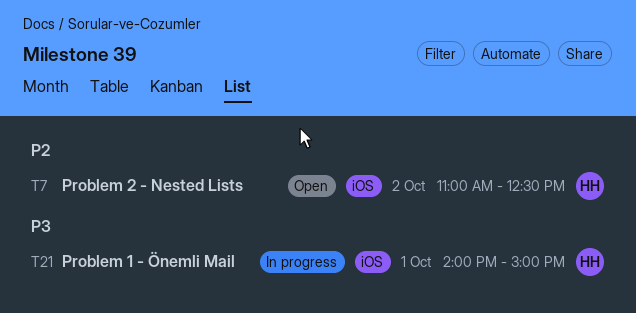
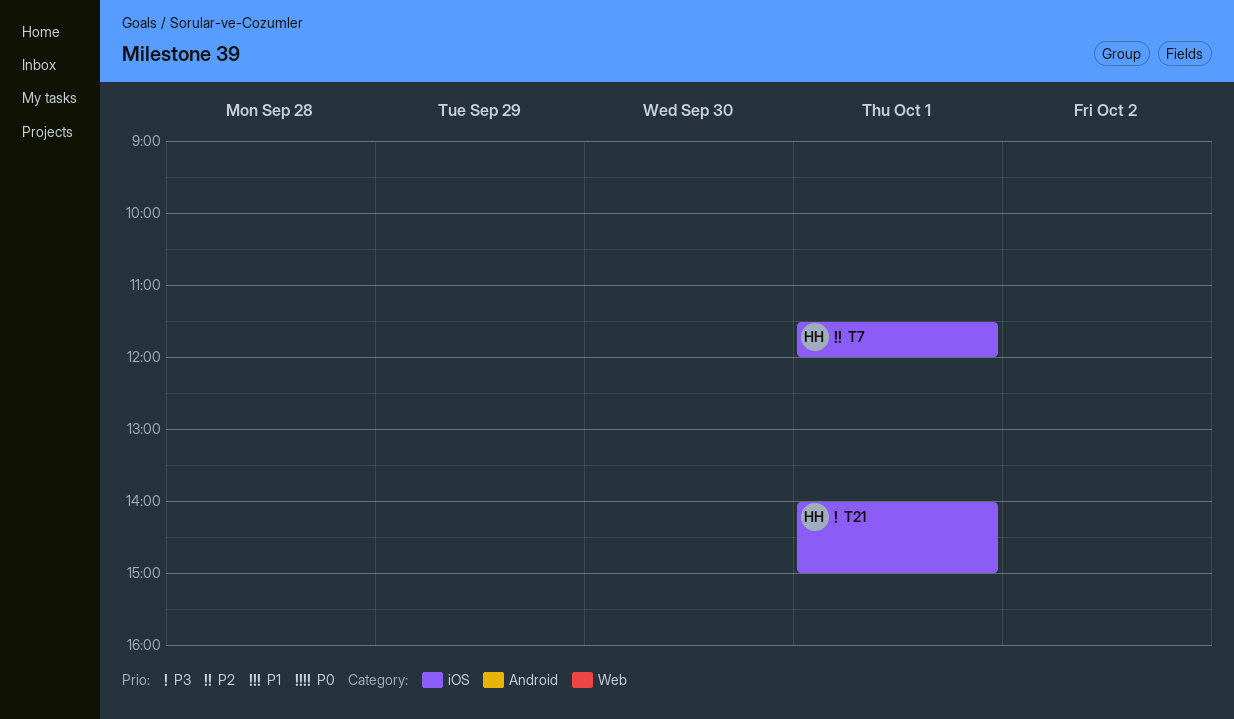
T7, day: Oct 2 -> Oct 1
T7, begins: 11:00 -> 11:30
T7, ends: 12:30 -> 12:00

